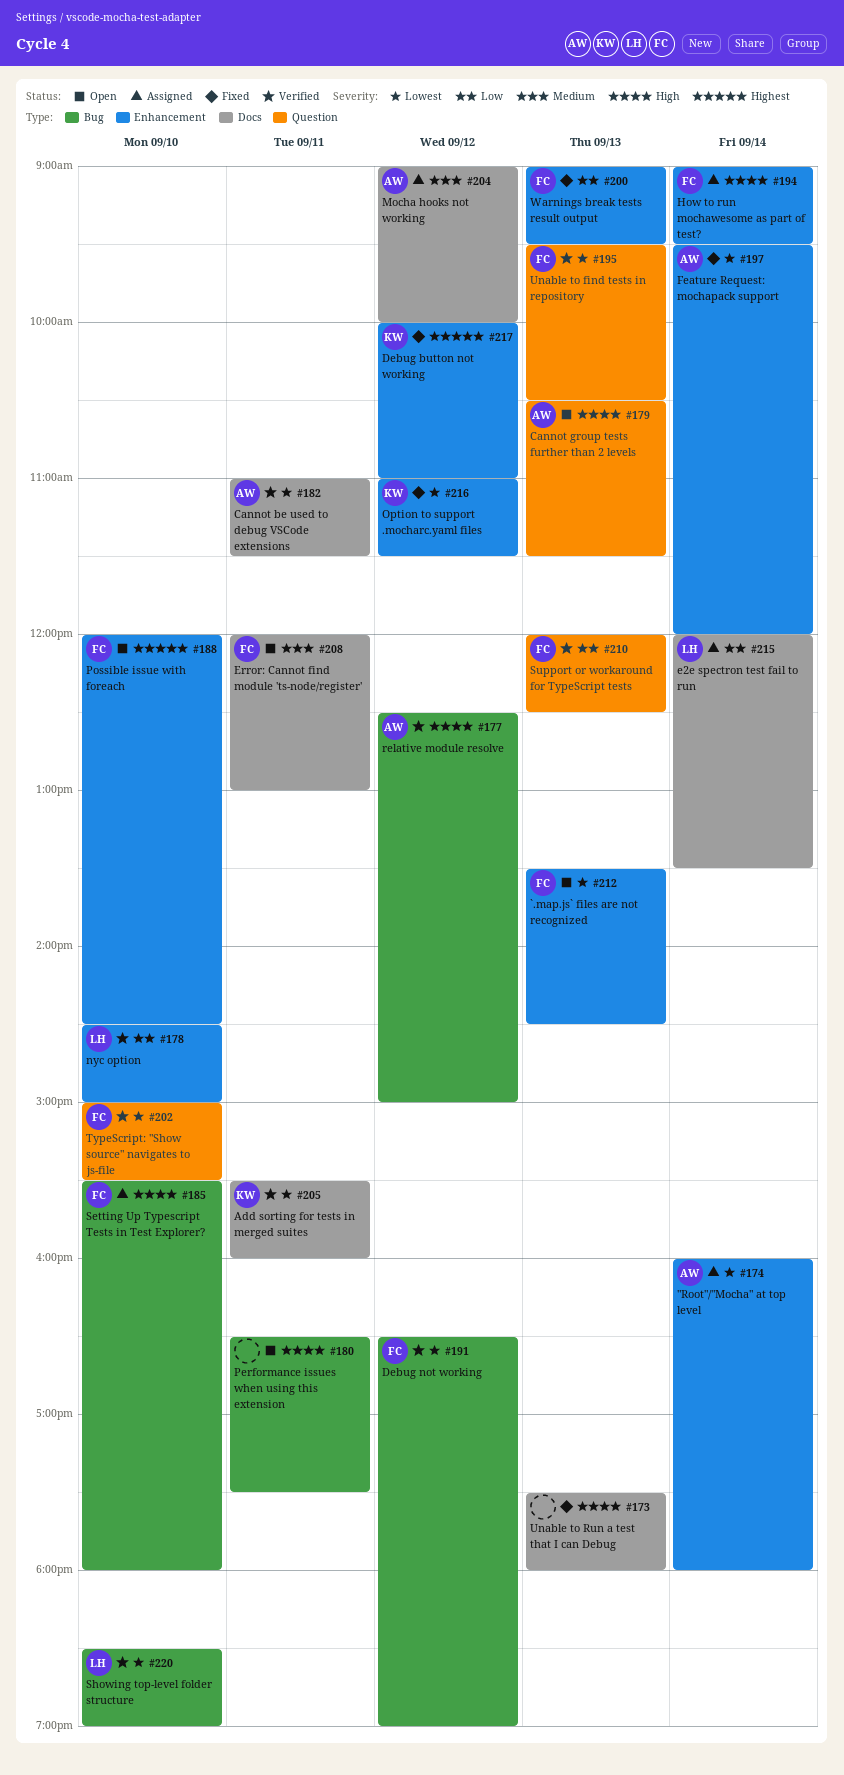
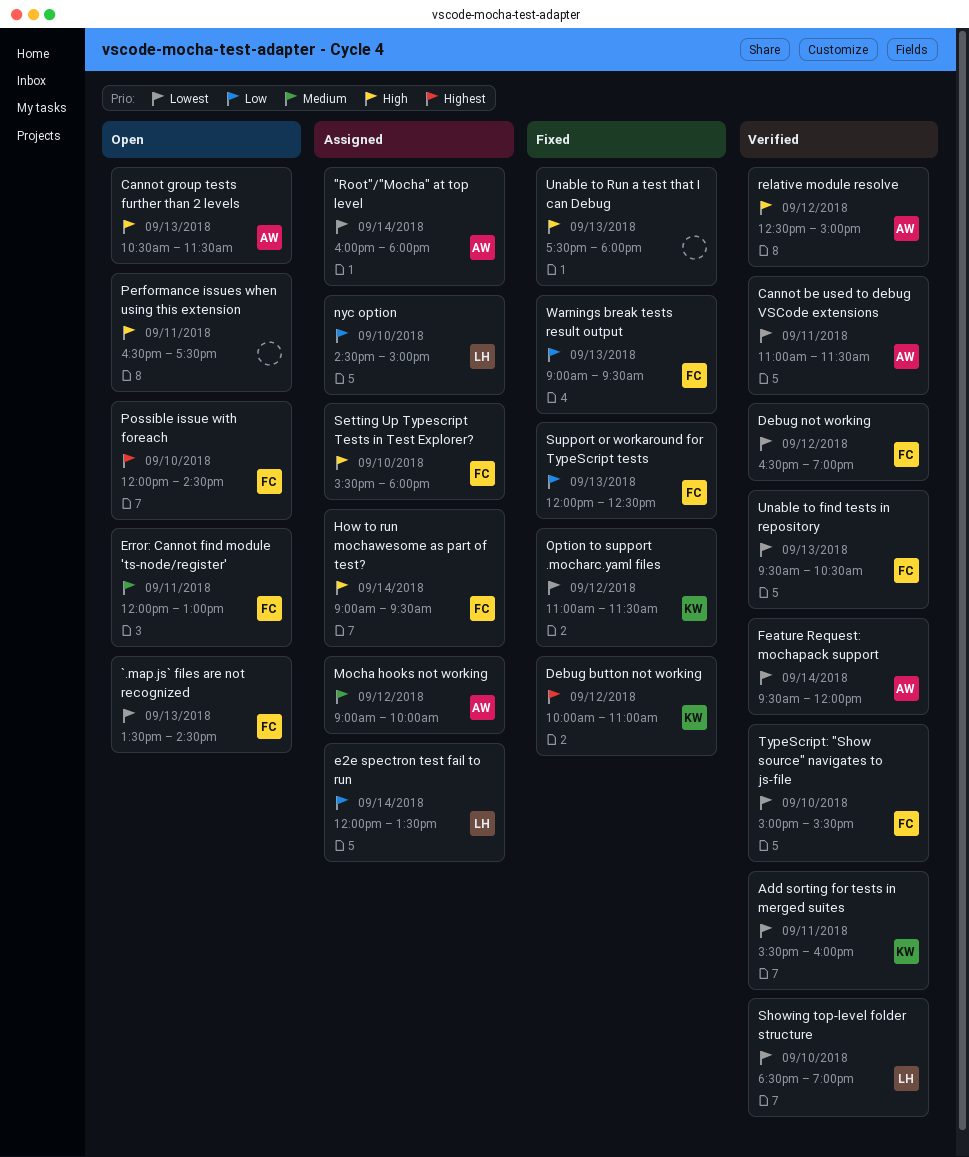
Feature Request: mochapack support, status: Fixed -> Verified
nyc option, status: Verified -> Assigned
Support or workaround for TypeScript tests, status: Verified -> Fixed

